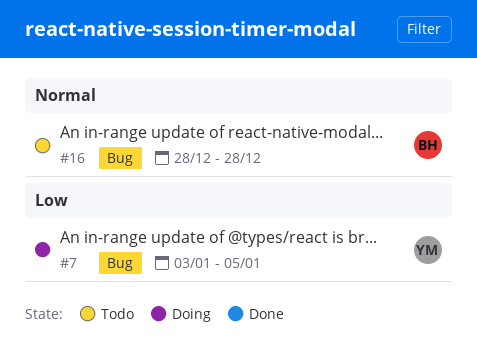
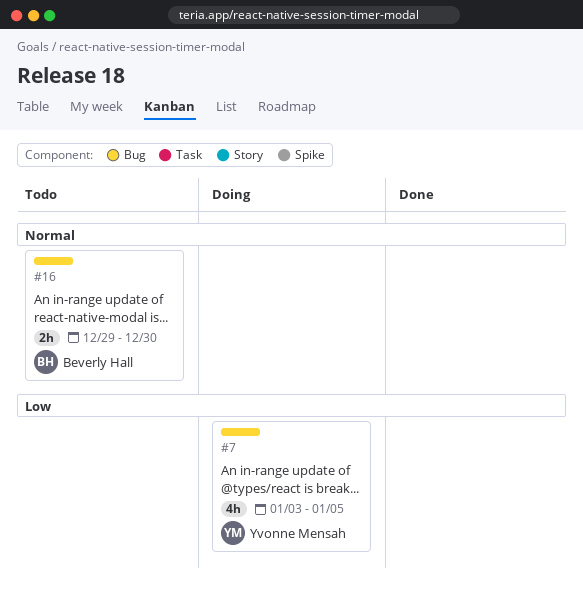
#16, start: Dec 28 -> Dec 29
#16, due: Dec 28 -> Dec 30

